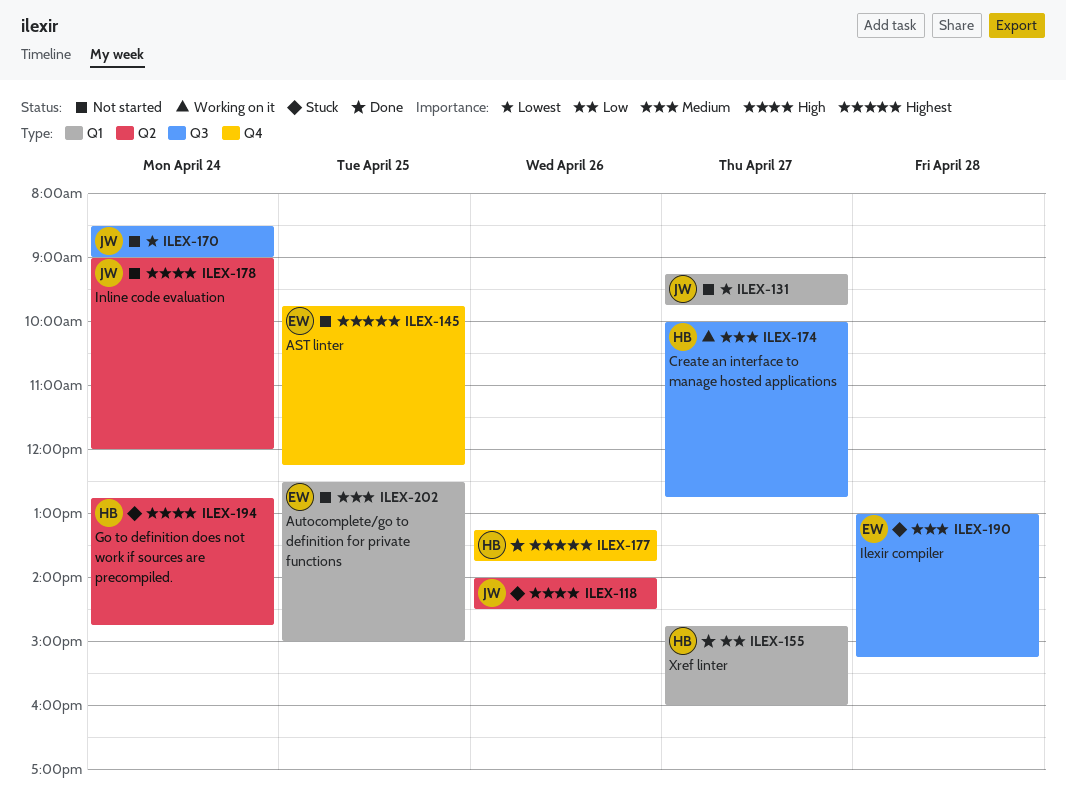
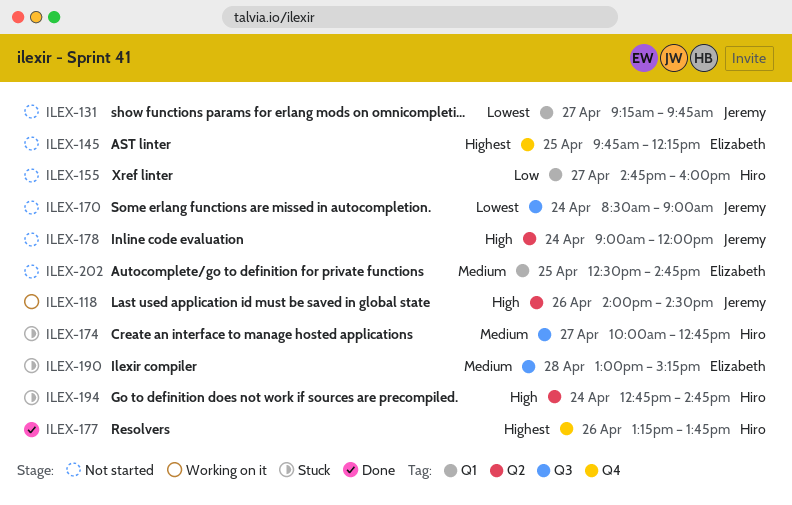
ILEX-118, status: Stuck -> Working on it
ILEX-155, status: Done -> Not started
ILEX-174, status: Working on it -> Stuck
ILEX-202, ends: 15:00 -> 14:45

